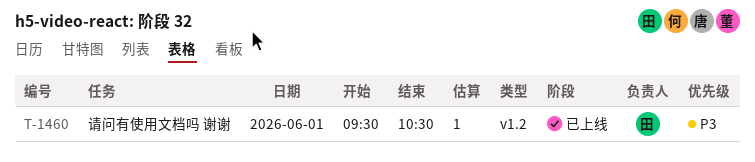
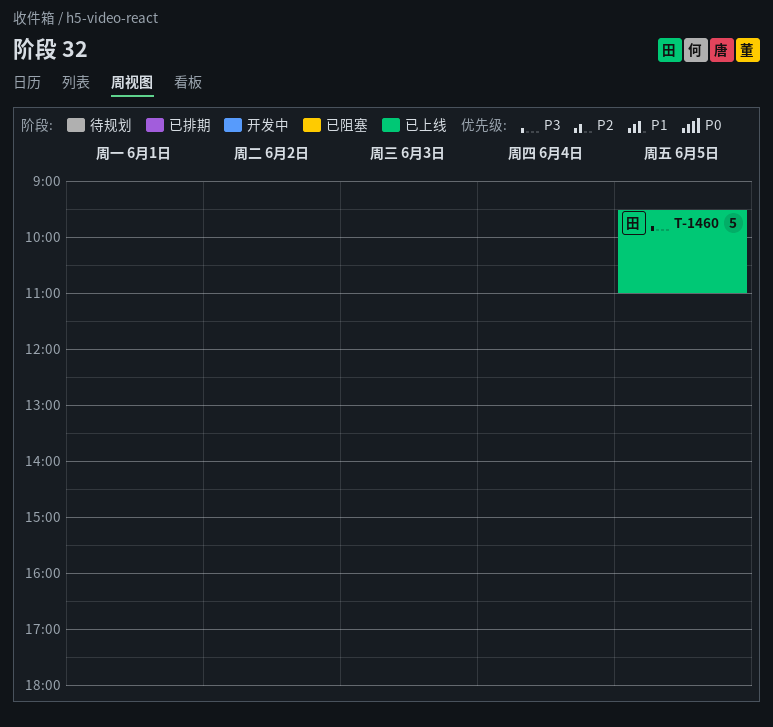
T-1460, estimate: 1 -> 5
T-1460, day: Jun 1 -> Jun 5
T-1460, ends: 10:30 -> 11:00

